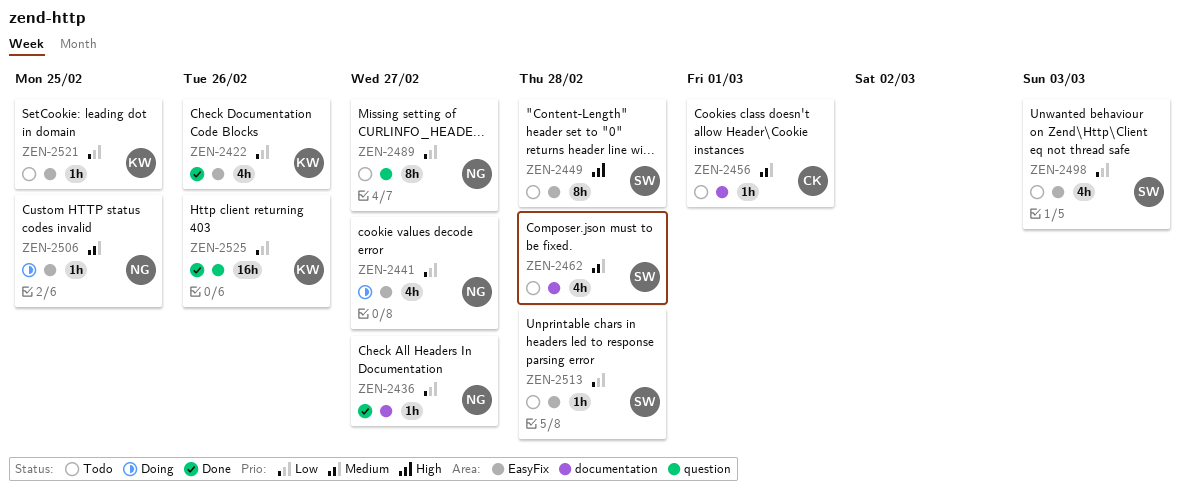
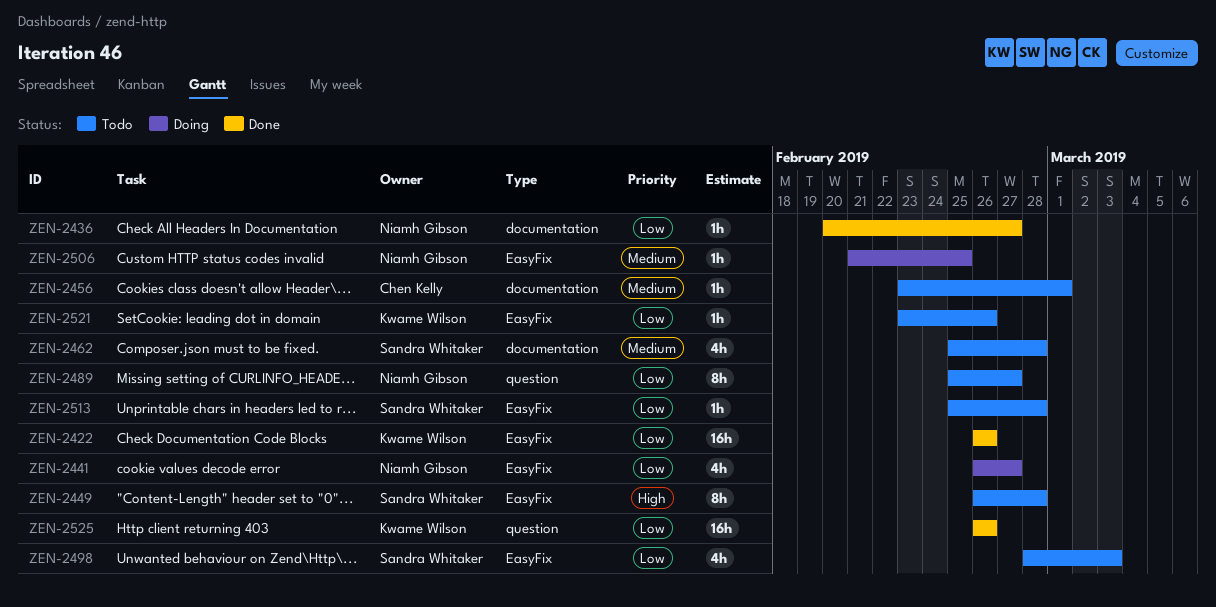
ZEN-2422, estimate: 4h -> 16h
ZEN-2521, due: Feb 25 -> Feb 26

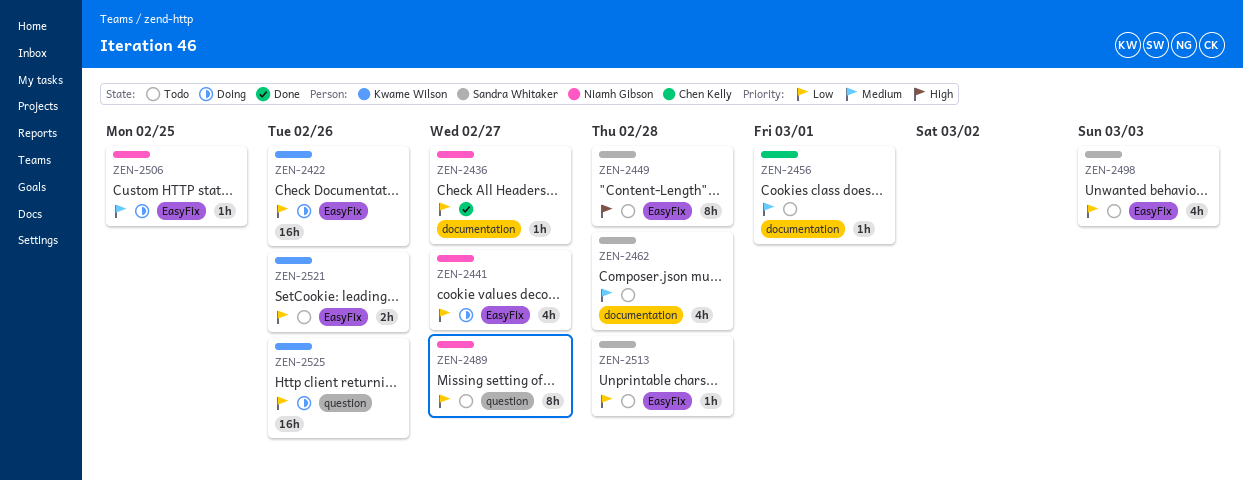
ZEN-2422, status: Done -> Doing
ZEN-2521, estimate: 1h -> 2h
ZEN-2525, status: Done -> Doing

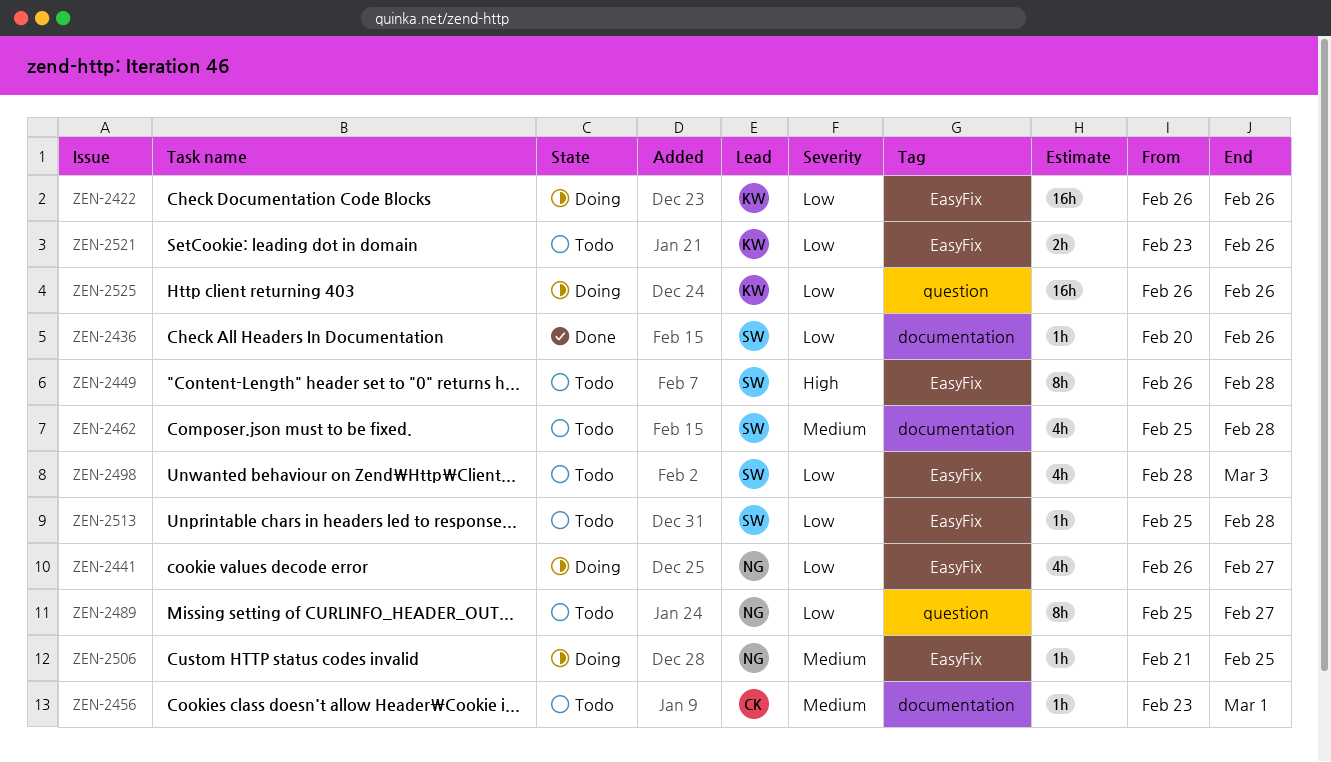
ZEN-2436, owner: Niamh Gibson -> Sandra Whitaker
ZEN-2436, due: Feb 27 -> Feb 26

